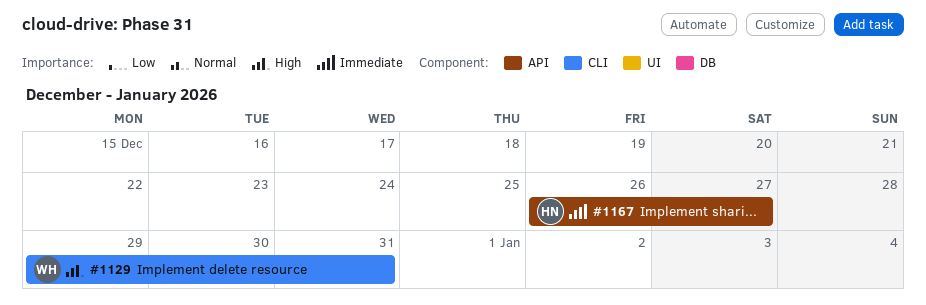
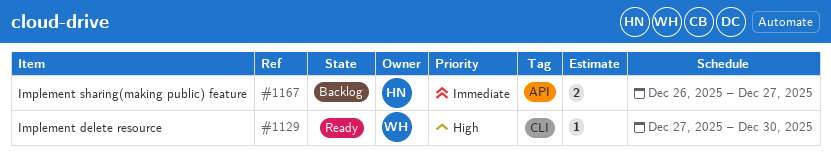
#1129, start: Dec 29 -> Dec 27
#1129, due: Dec 31 -> Dec 30

